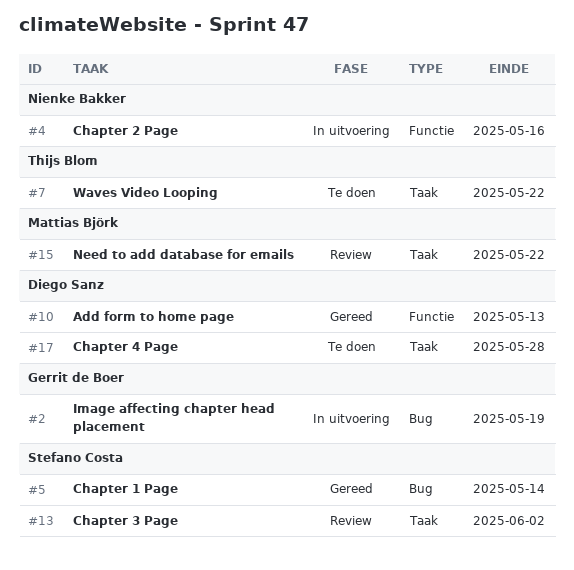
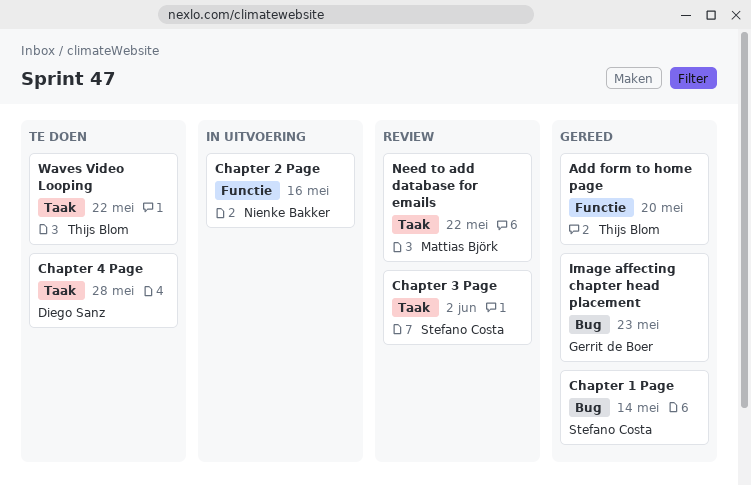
Add form to home page, owner: Diego Sanz -> Thijs Blom
Add form to home page, due: May 13 -> May 20
Image affecting chapter head placement, status: In uitvoering -> Gereed
Image affecting chapter head placement, due: May 19 -> May 23

